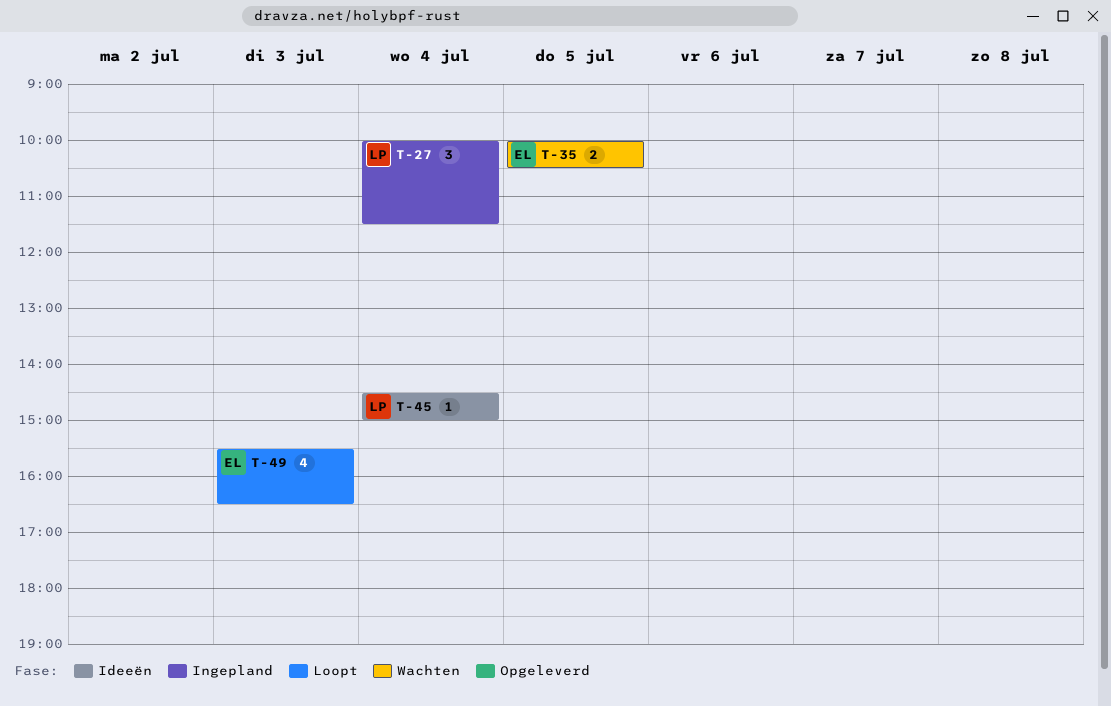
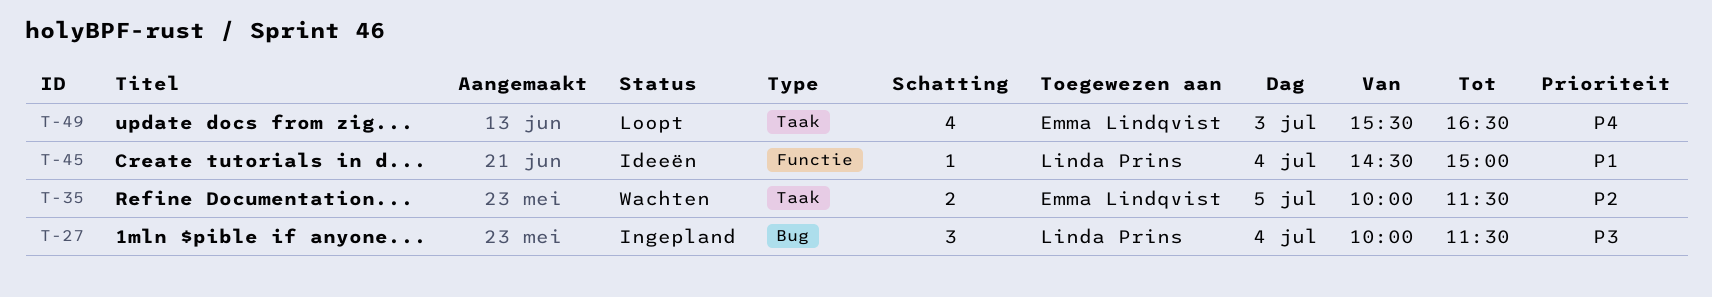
T-35, ends: 10:30 -> 11:30

